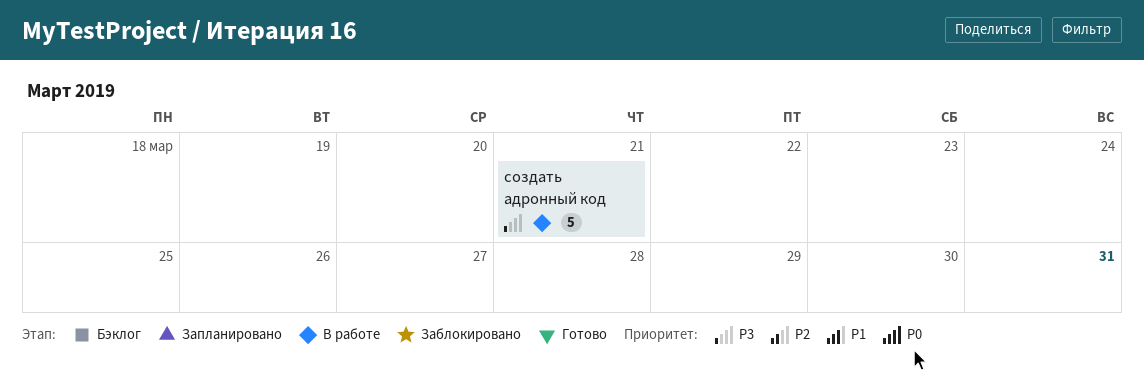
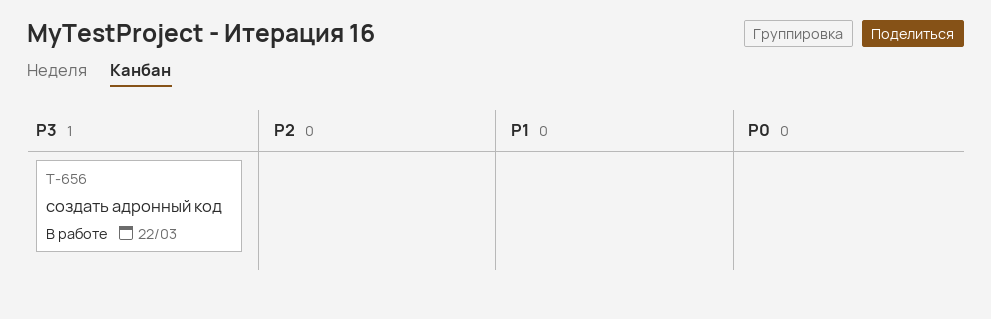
создать адронный код, due: Mar 21 -> Mar 22

